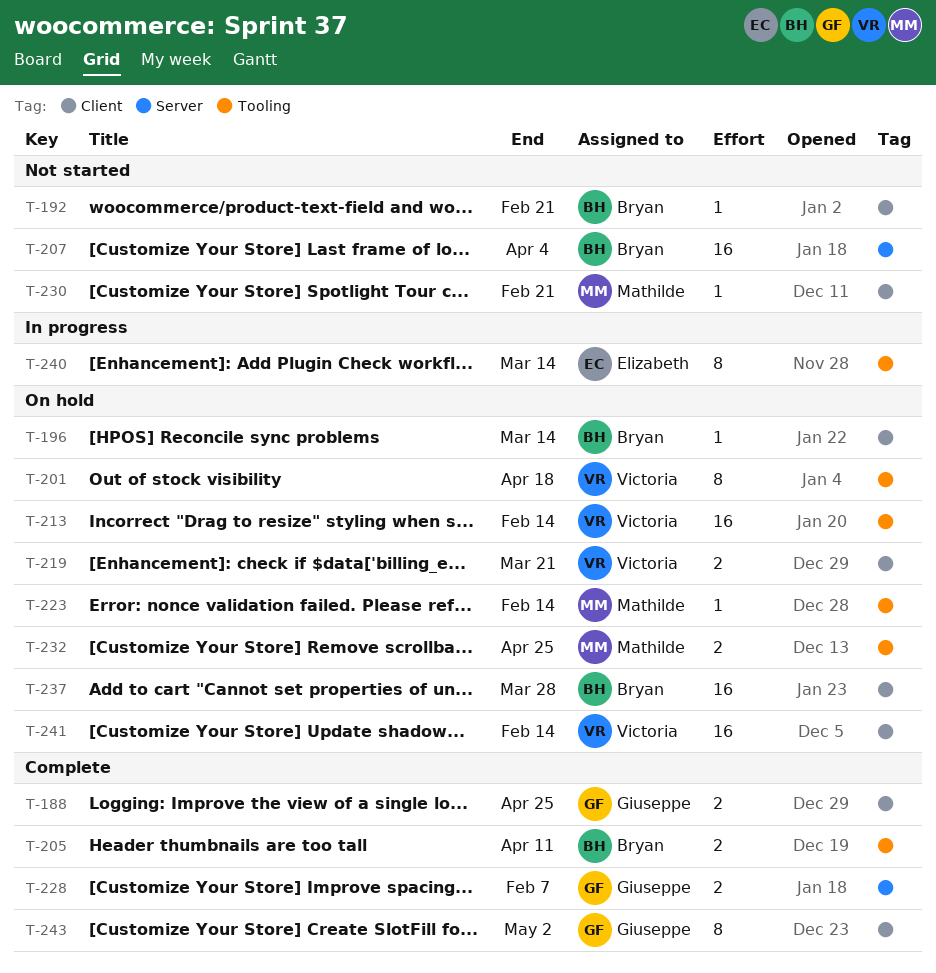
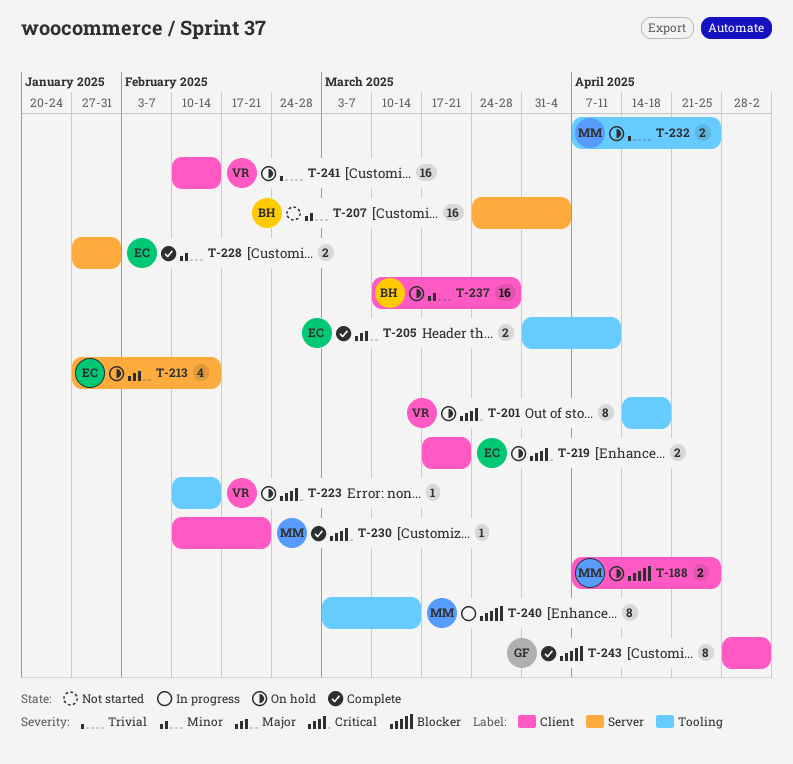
T-188, status: Complete -> On hold
T-188, owner: Giuseppe -> Mathilde
T-192: present -> none
T-196: present -> none
T-205, owner: Bryan -> Elizabeth
T-213, owner: Victoria -> Elizabeth
T-213, label: Tooling -> Server
T-213, estimate: 16 -> 4
T-219, owner: Victoria -> Elizabeth
T-223, owner: Mathilde -> Victoria
T-228, owner: Giuseppe -> Elizabeth
T-228, due: Feb 7 -> Jan 31
T-230, status: Not started -> Complete
T-240, owner: Elizabeth -> Mathilde

